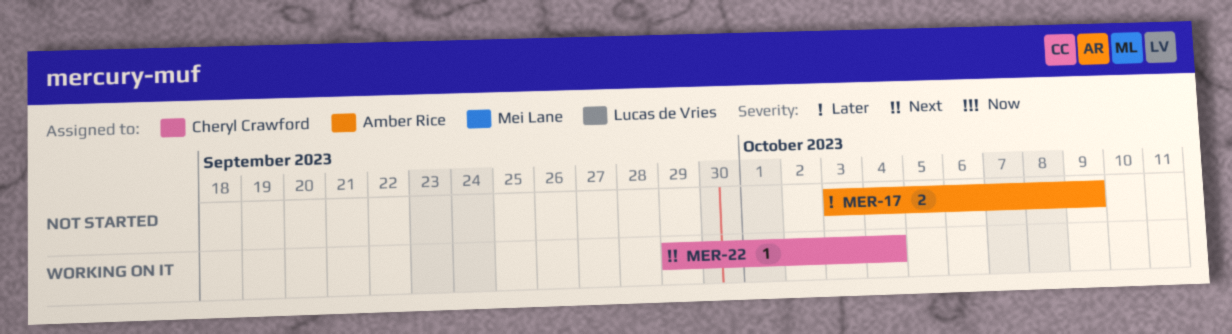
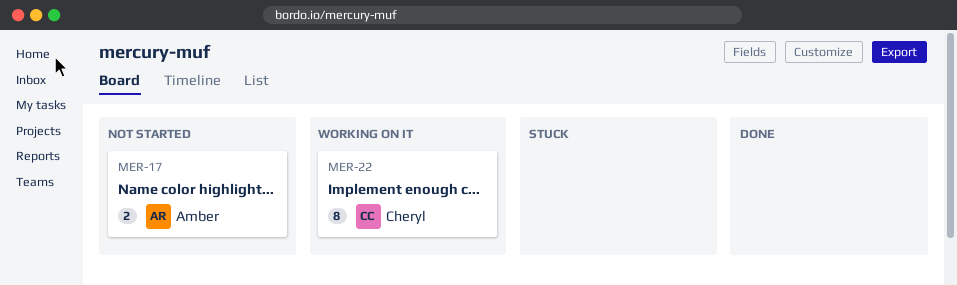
MER-22, estimate: 1 -> 8

